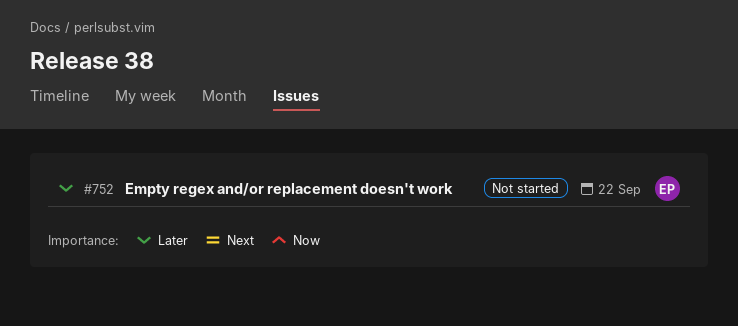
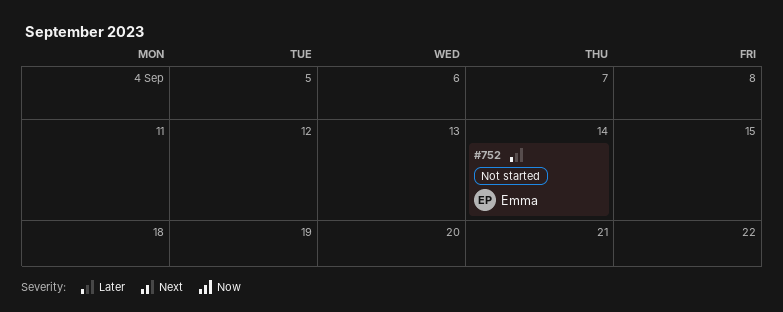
#752, due: Sep 22 -> Sep 14

